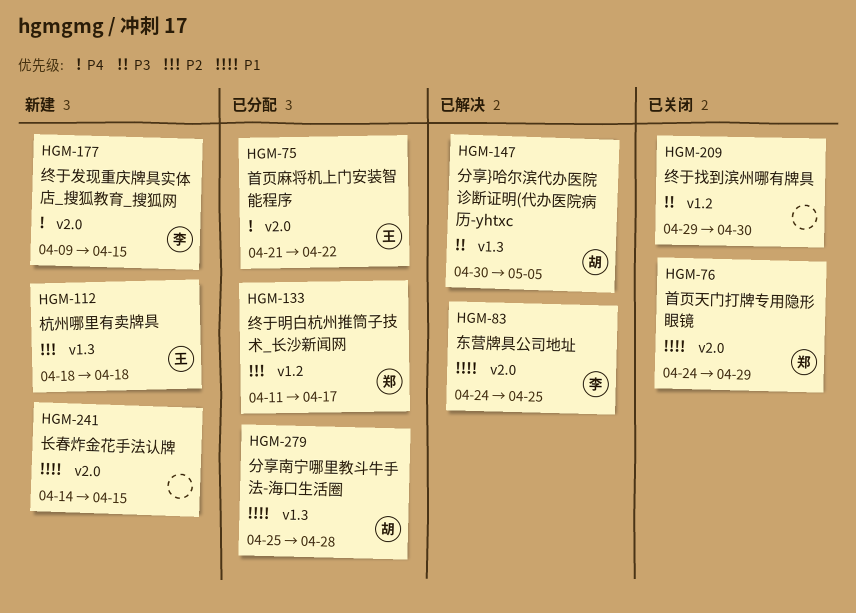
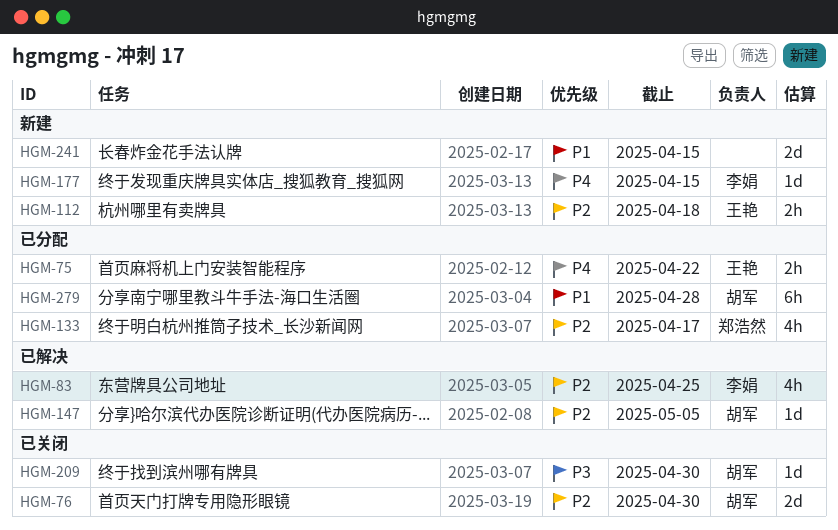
HGM-76, owner: 郑浩然 -> 胡军
HGM-76, priority: P1 -> P2
HGM-76, due: Apr 29 -> Apr 30
HGM-83, priority: P1 -> P2
HGM-147, priority: P3 -> P2
HGM-209, owner: none -> 胡军

